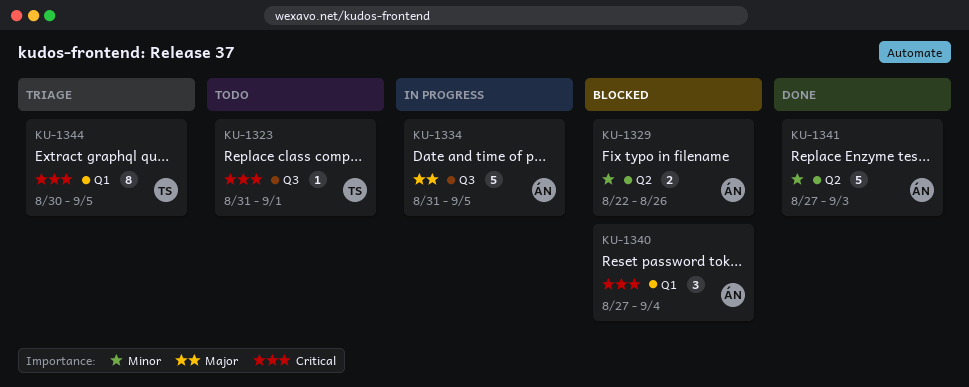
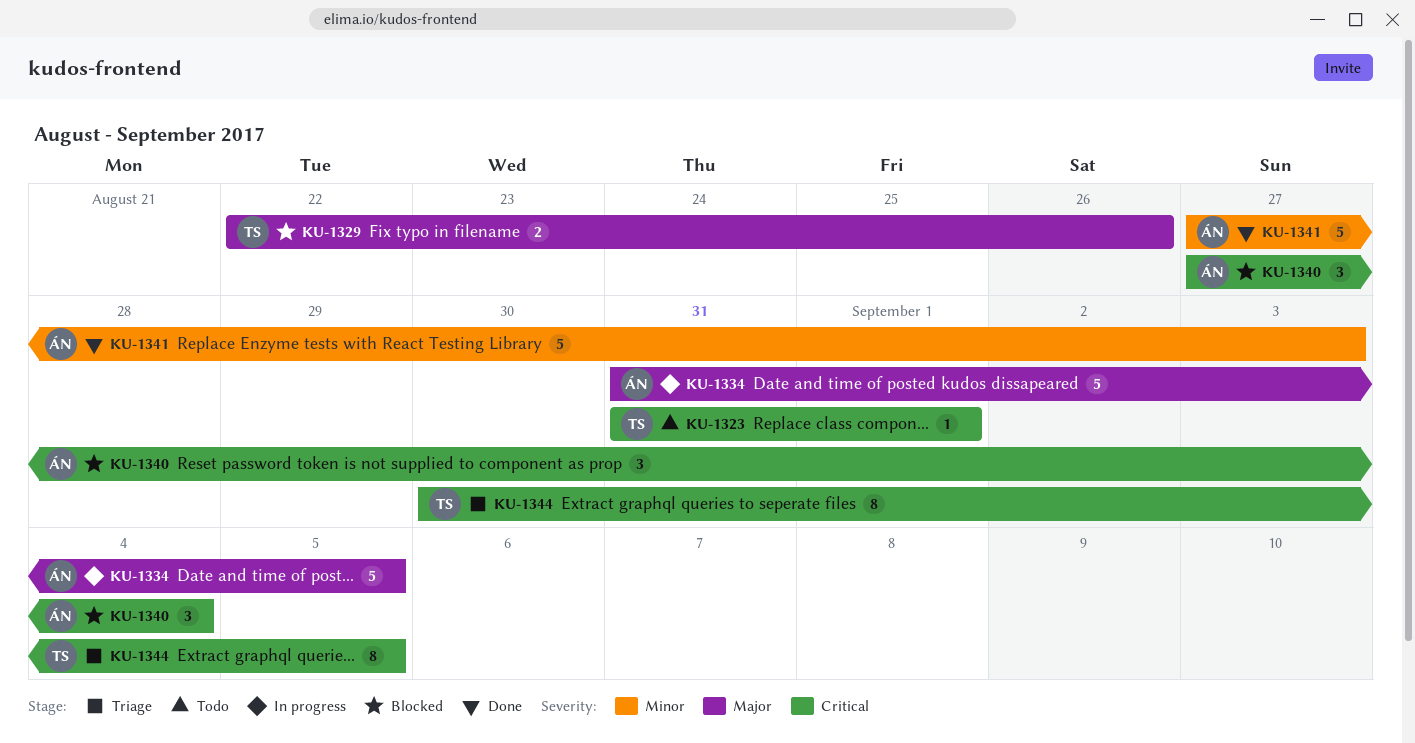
KU-1329, owner: ÁN -> TS
KU-1329, priority: Minor -> Major

